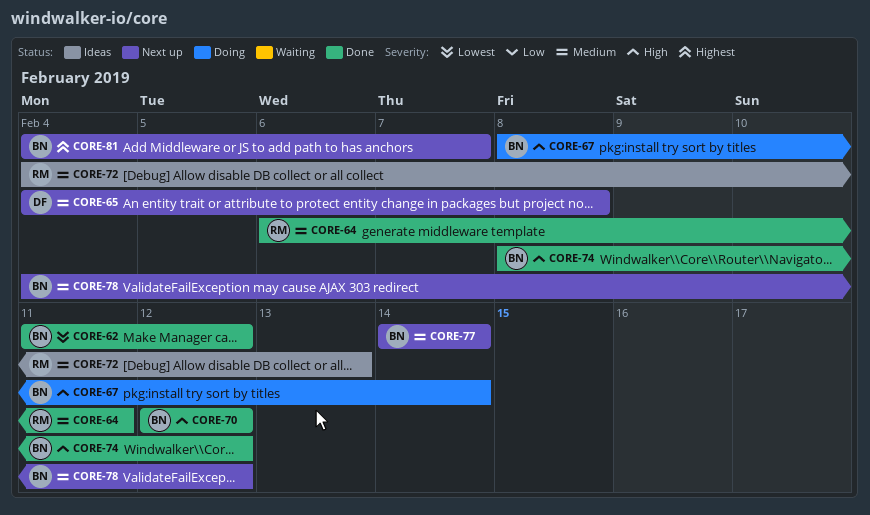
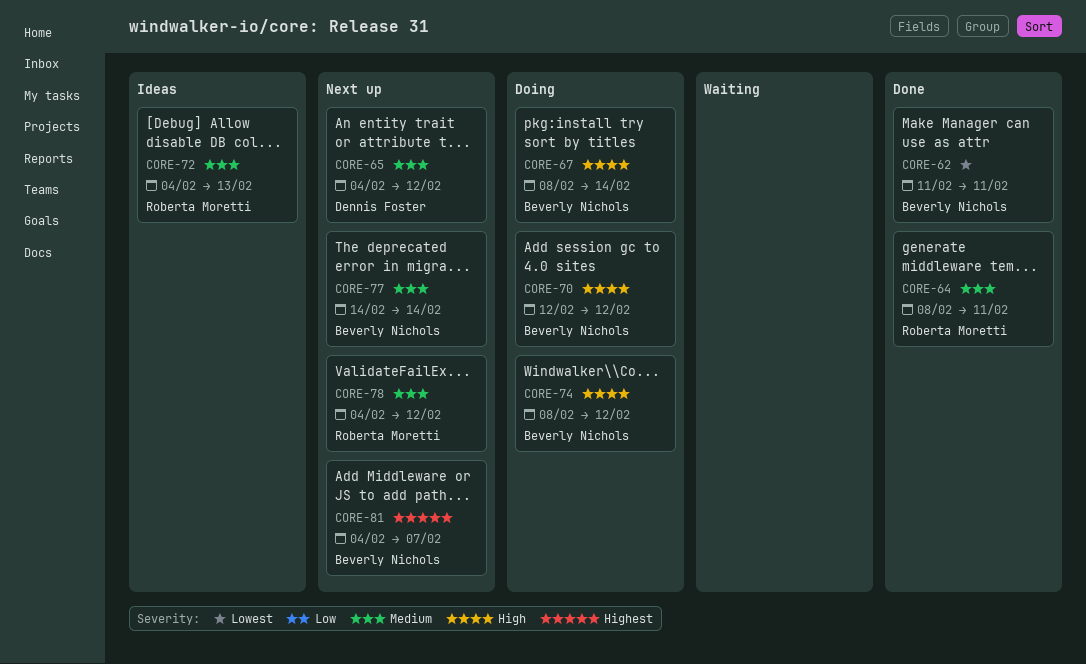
CORE-62, due: Feb 12 -> Feb 11
CORE-64, start: Feb 6 -> Feb 8
CORE-65, due: Feb 8 -> Feb 12
CORE-70, status: Done -> Doing
CORE-74, status: Done -> Doing
CORE-78, owner: Beverly Nichols -> Roberta Moretti

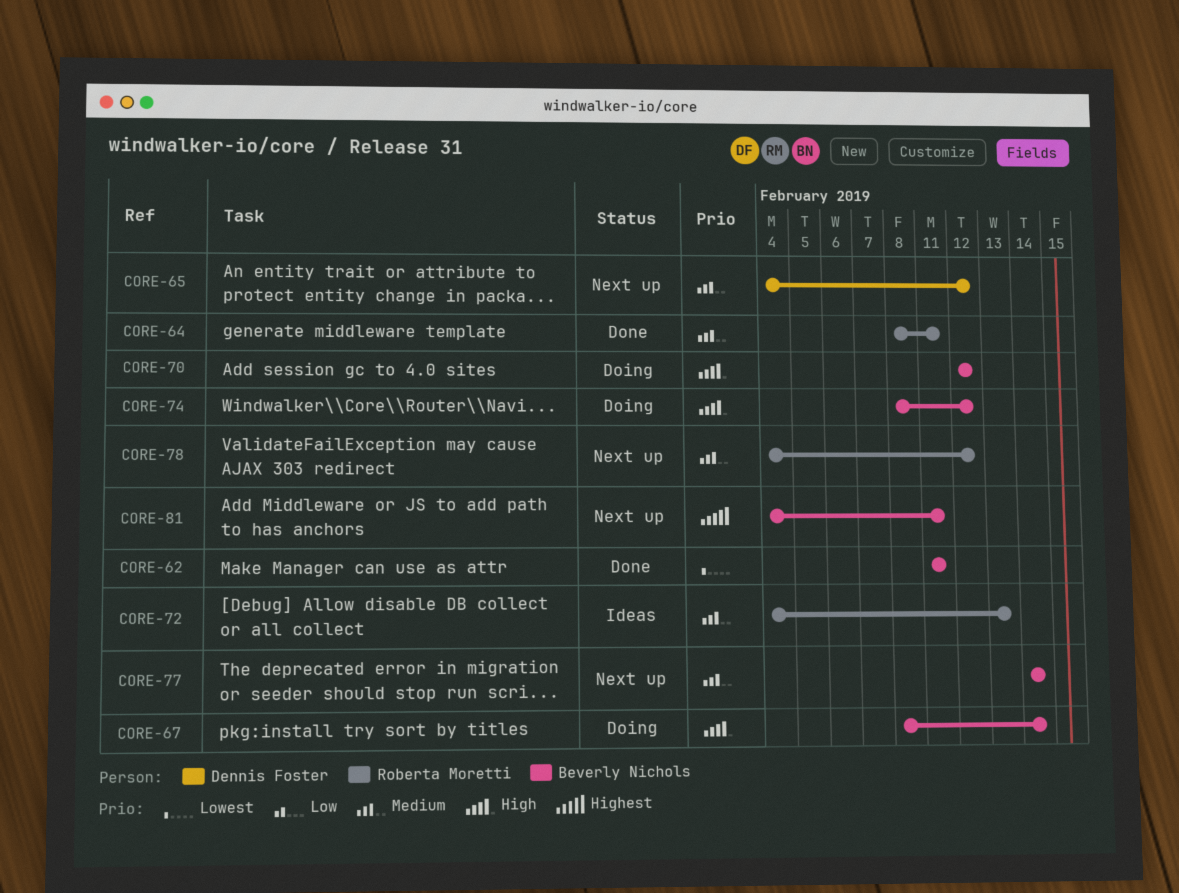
CORE-81, due: Feb 7 -> Feb 11

